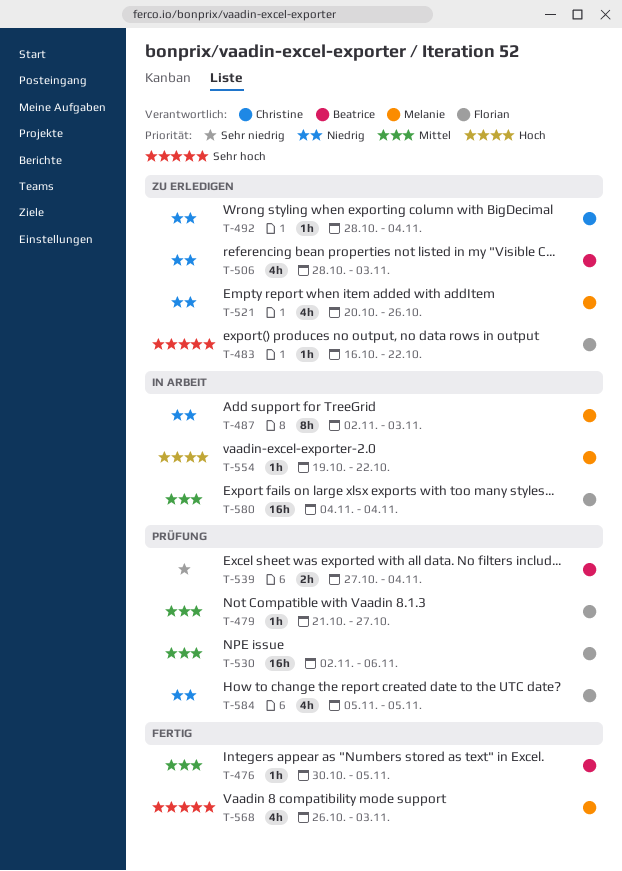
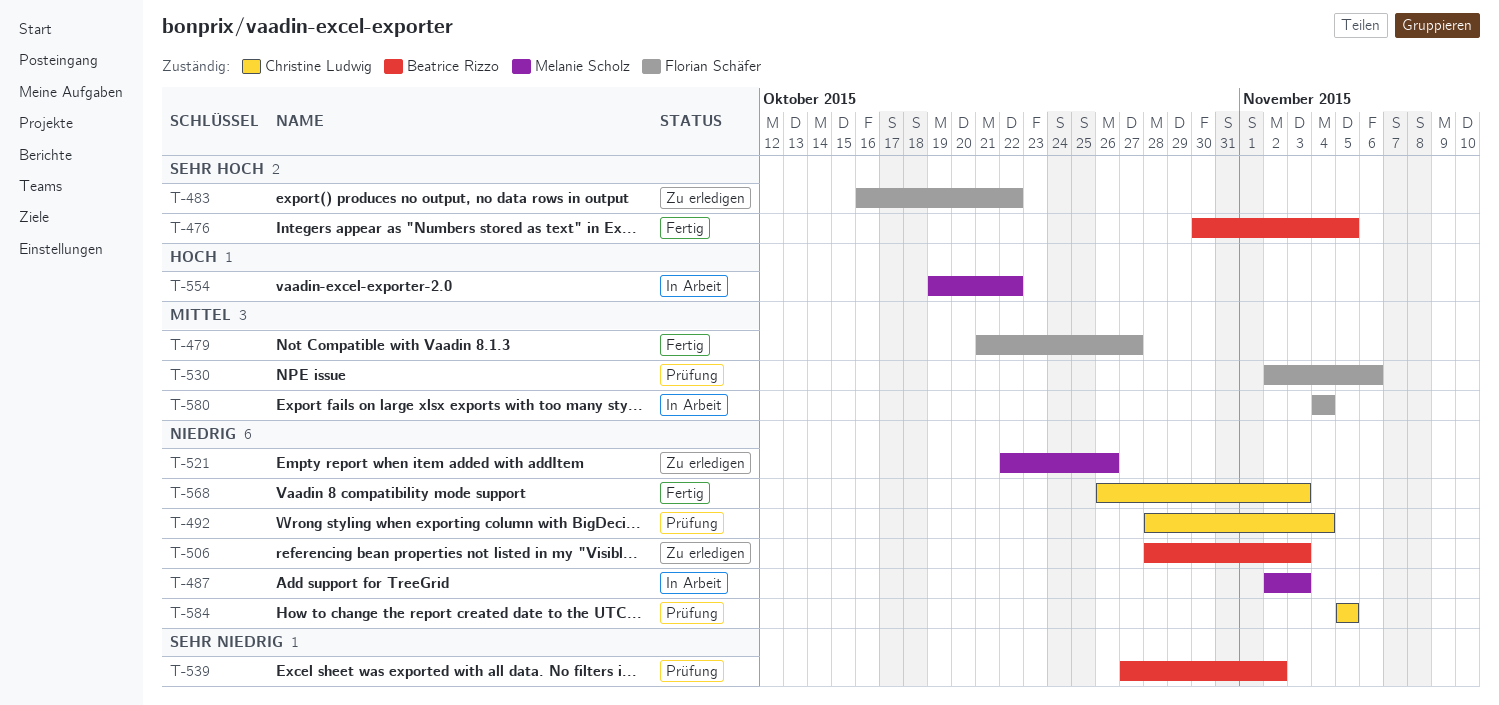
T-476, priority: Mittel -> Sehr hoch
T-479, status: Prüfung -> Fertig
T-492, status: Zu erledigen -> Prüfung
T-521, start: Oct 20 -> Oct 22
T-539, due: Nov 4 -> Nov 2
T-568, owner: Melanie Scholz -> Christine Ludwig
T-568, priority: Sehr hoch -> Niedrig
T-584, owner: Florian Schäfer -> Christine Ludwig

